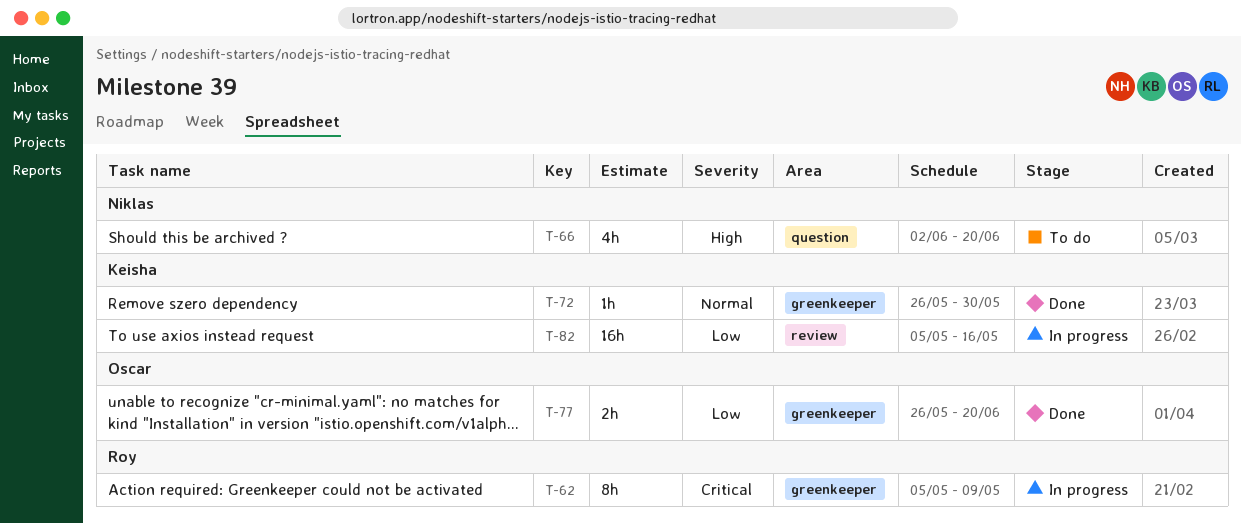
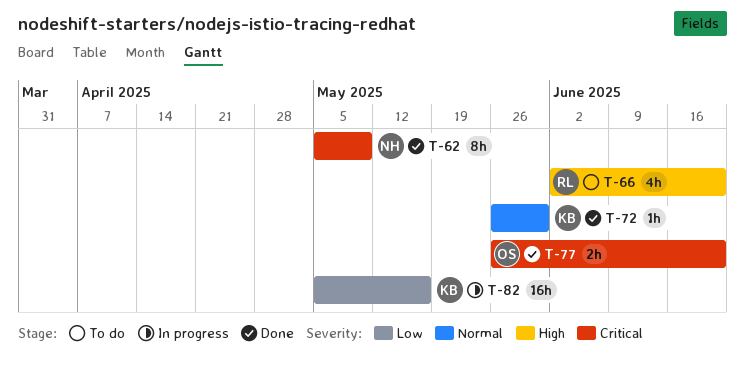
T-62, status: In progress -> Done
T-62, owner: Roy -> Niklas
T-66, owner: Niklas -> Roy
T-77, priority: Low -> Critical

